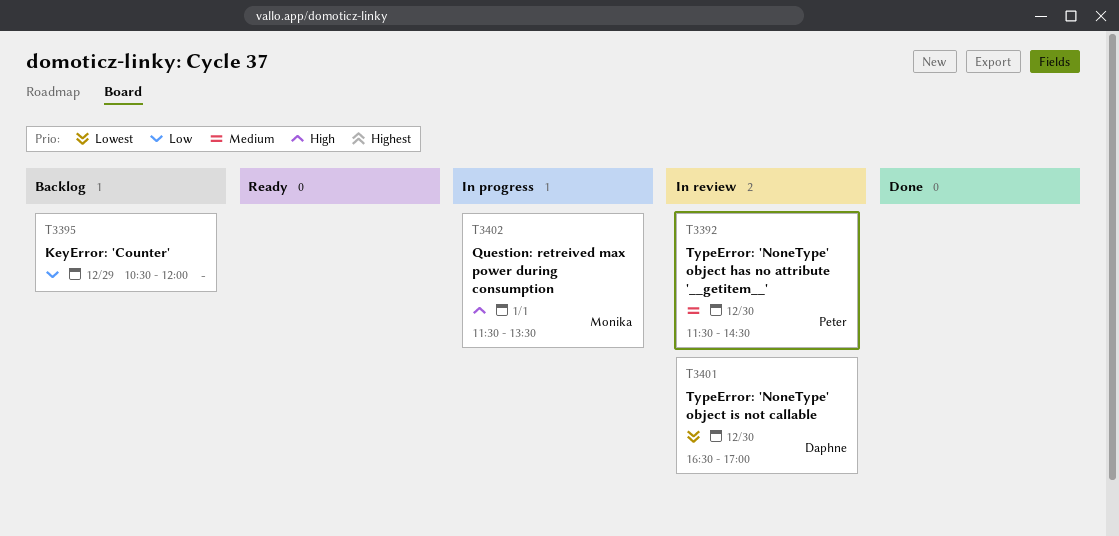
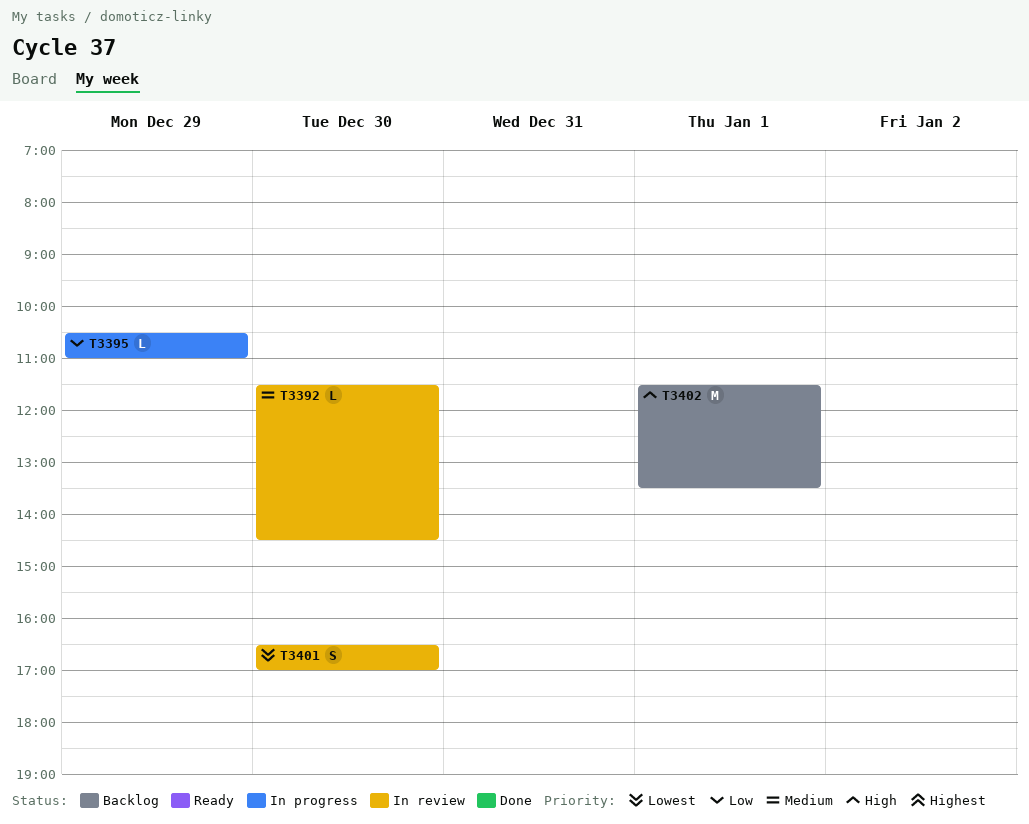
T3395, status: Backlog -> In progress
T3395, ends: 12:00 -> 11:00
T3402, status: In progress -> Backlog

